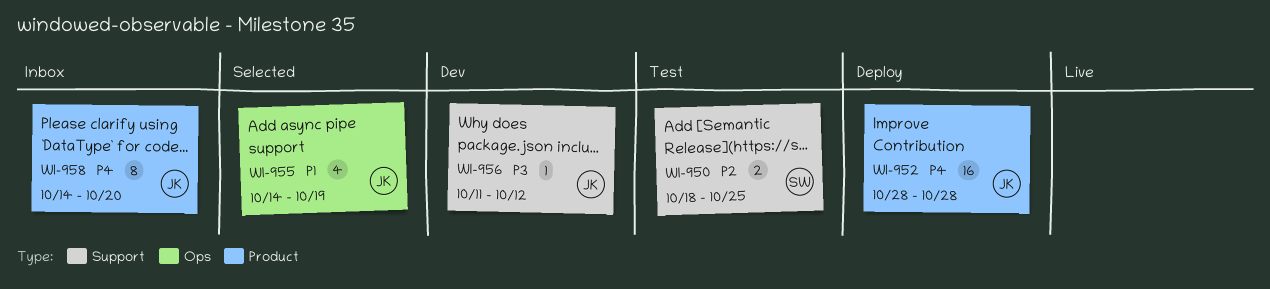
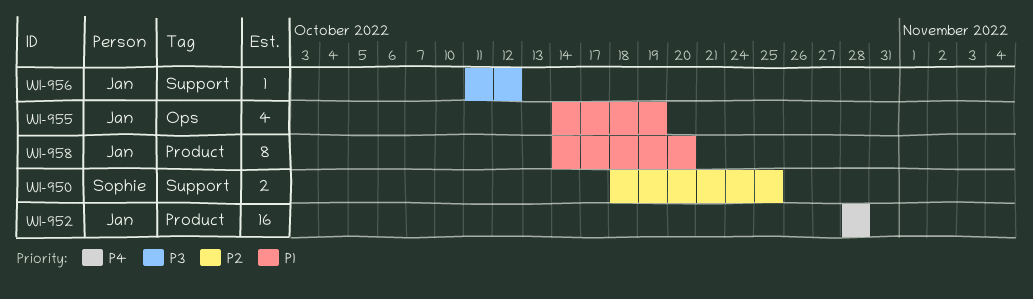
WI-958, priority: P4 -> P1

